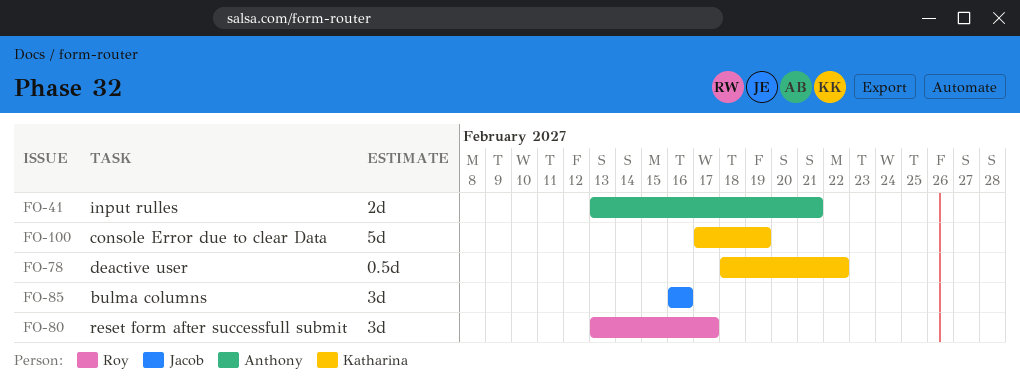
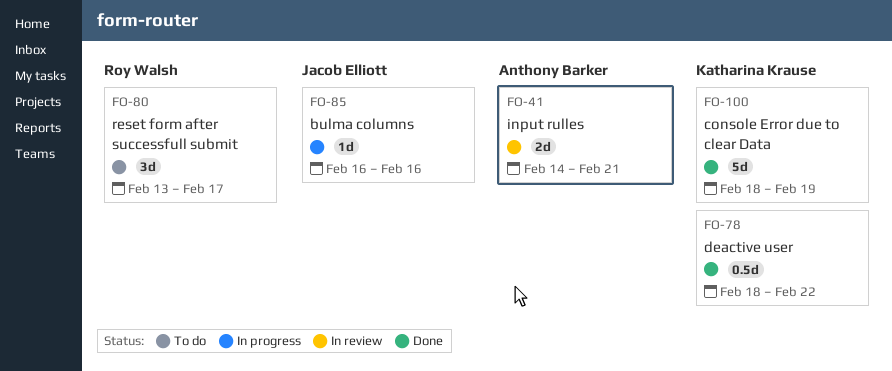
FO-41, start: Feb 13 -> Feb 14
FO-85, estimate: 3d -> 1d
FO-100, start: Feb 17 -> Feb 18

